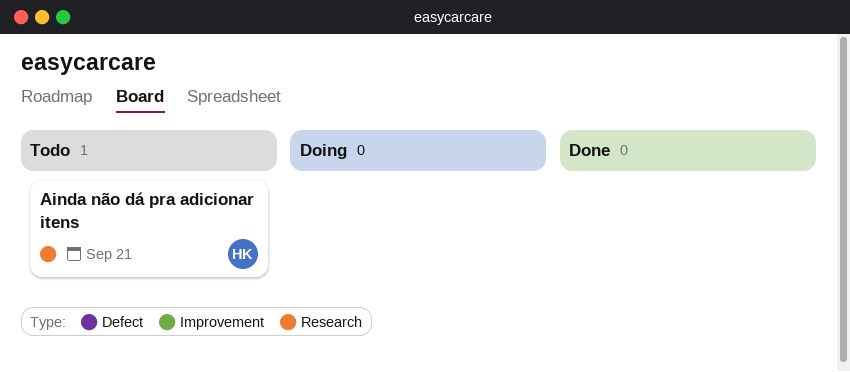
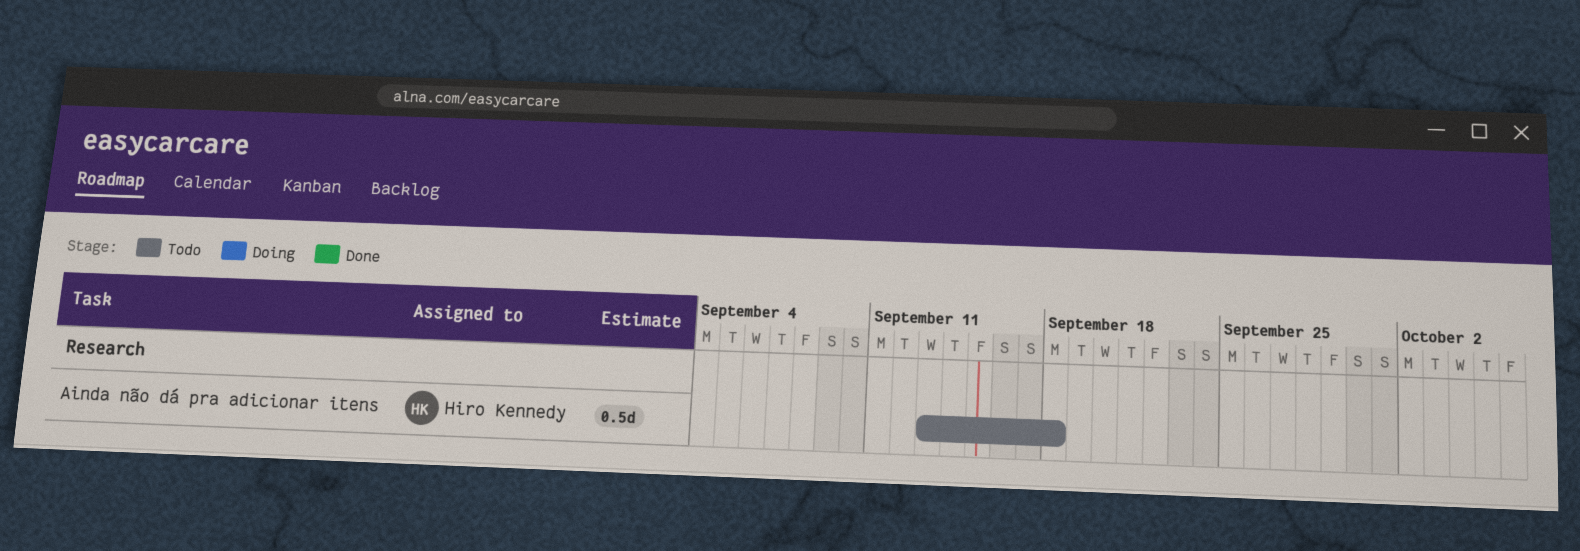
Ainda não dá pra adicionar itens, due: Sep 21 -> Sep 18

